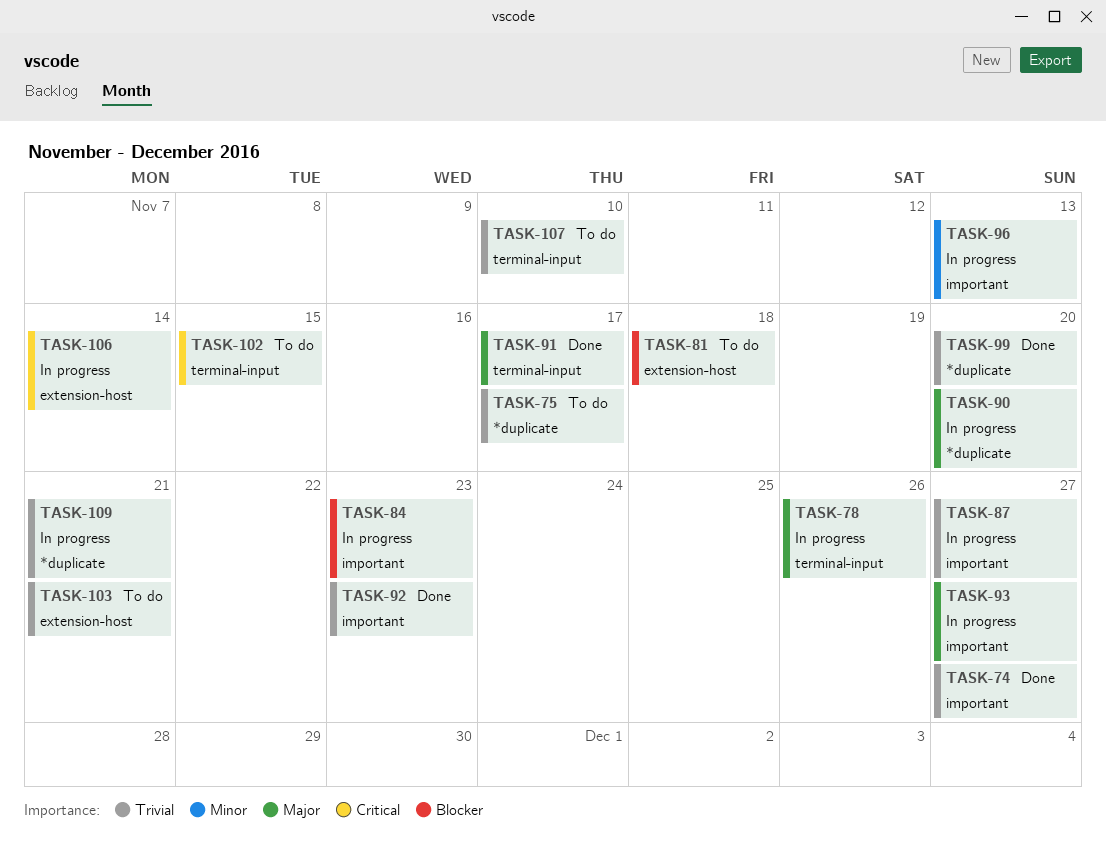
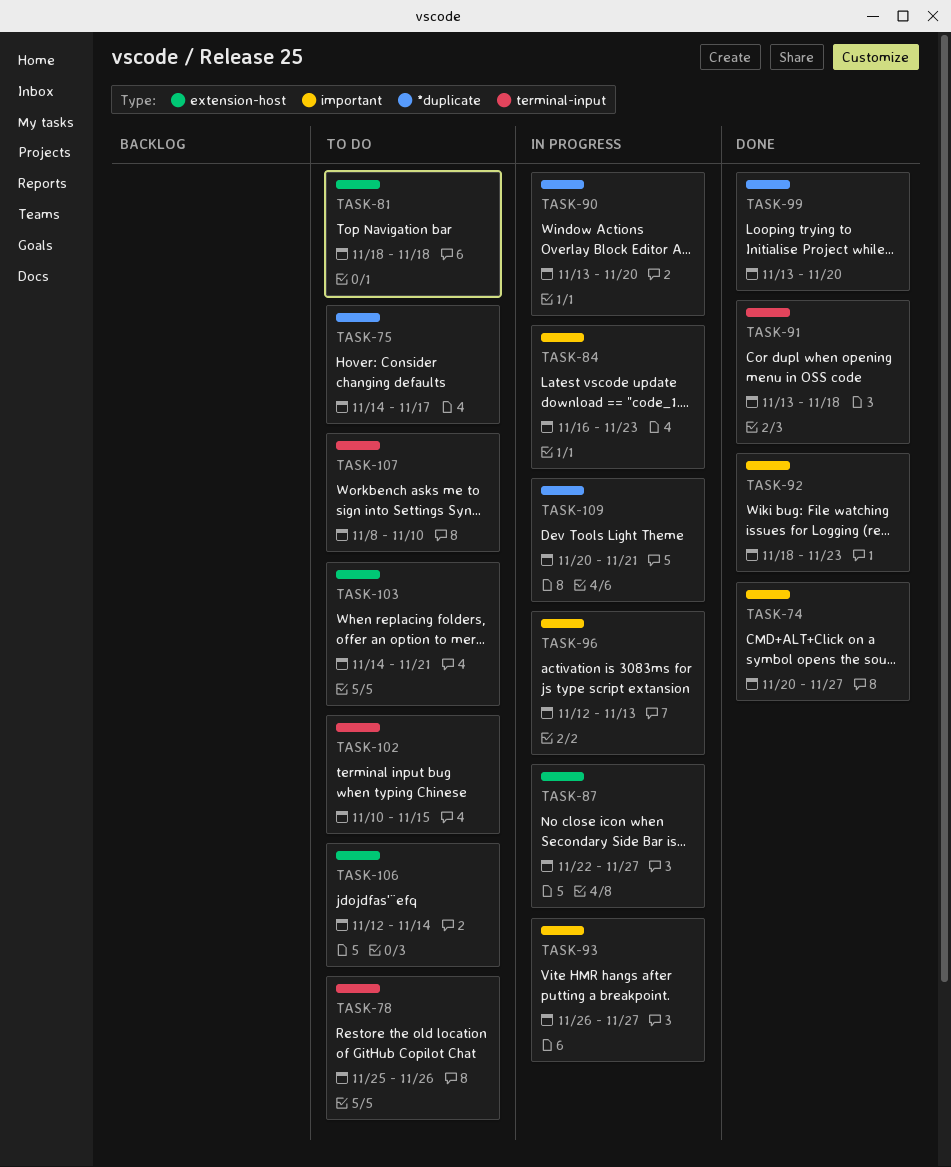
TASK-78, status: In progress -> To do
TASK-87, label: important -> extension-host
TASK-91, due: Nov 17 -> Nov 18
TASK-106, status: In progress -> To do

